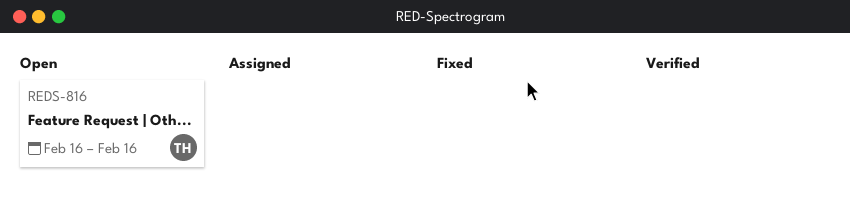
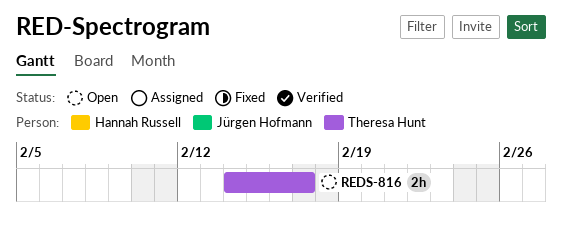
REDS-816, start: Feb 16 -> Feb 14
REDS-816, due: Feb 16 -> Feb 17

